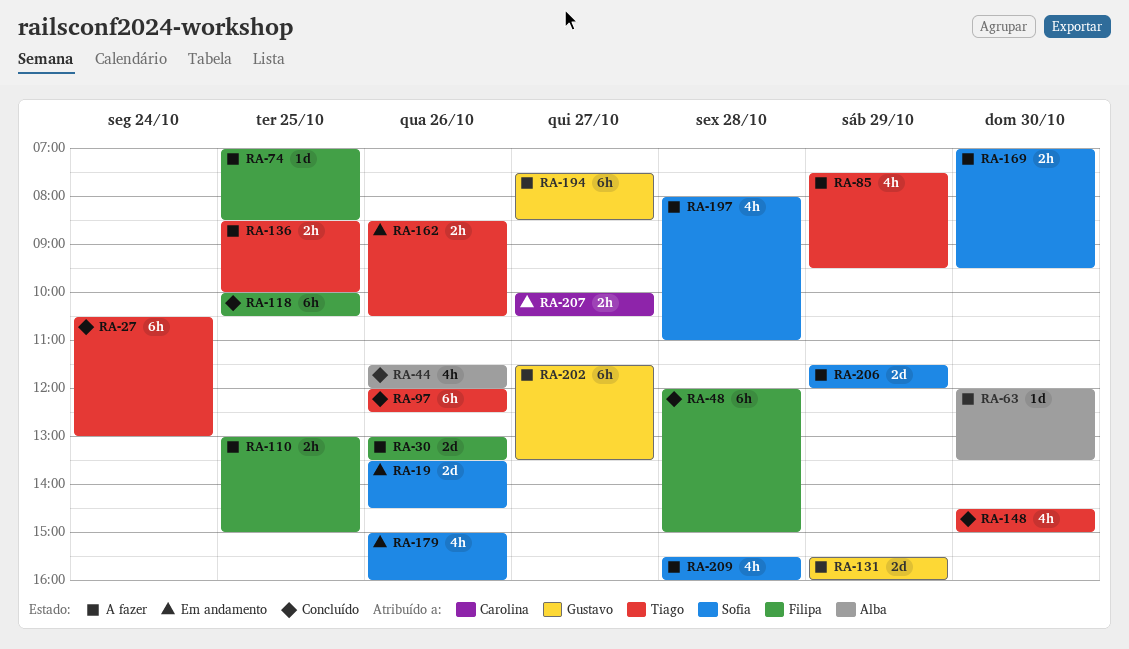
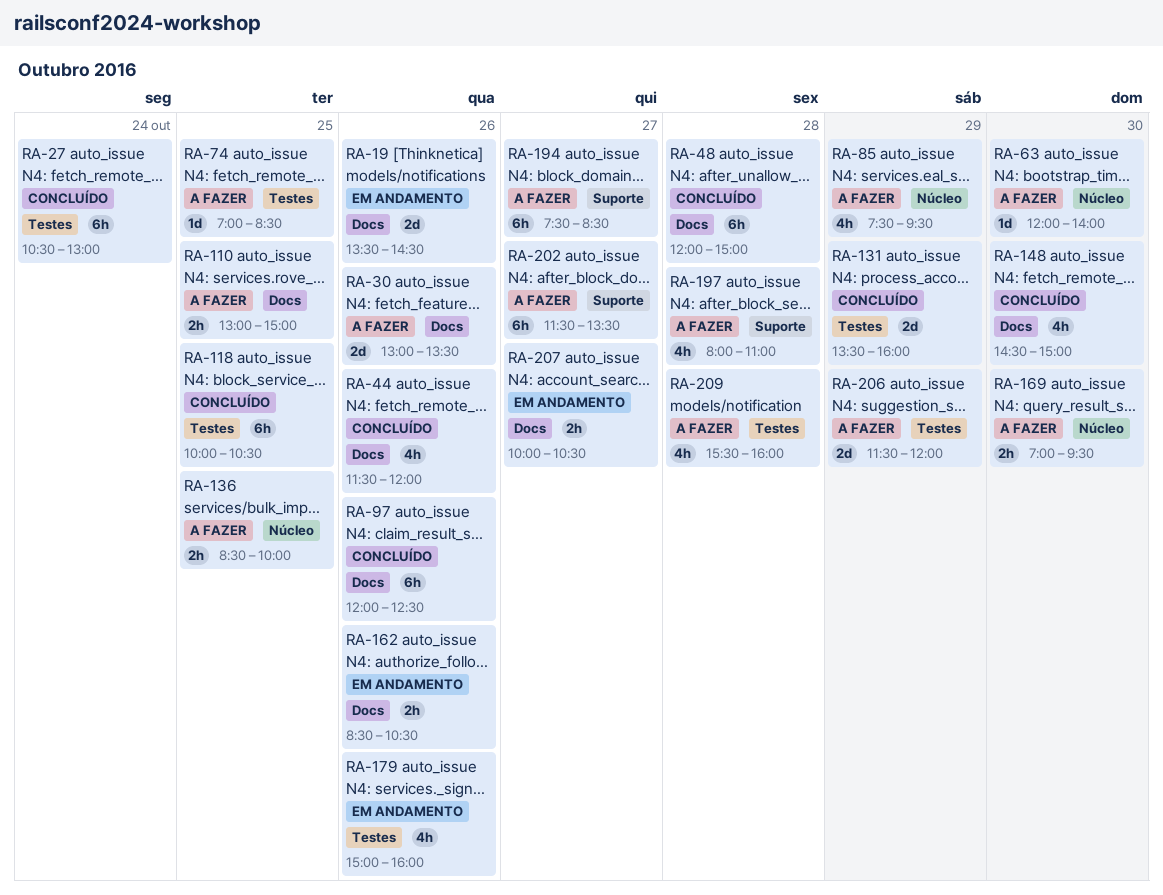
RA-63, ends: 13:30 -> 14:00
RA-131, status: A fazer -> Concluído
RA-131, begins: 15:30 -> 13:30

